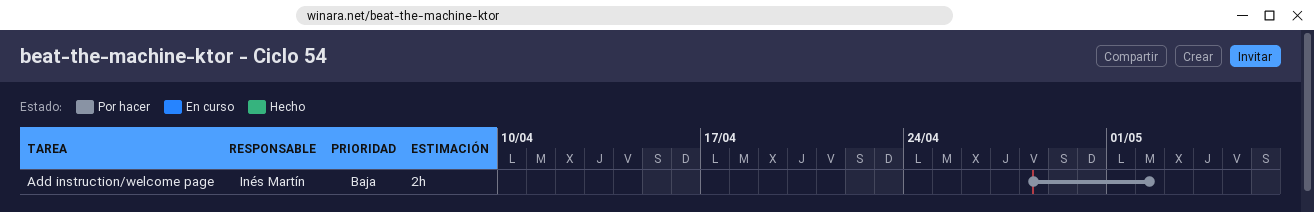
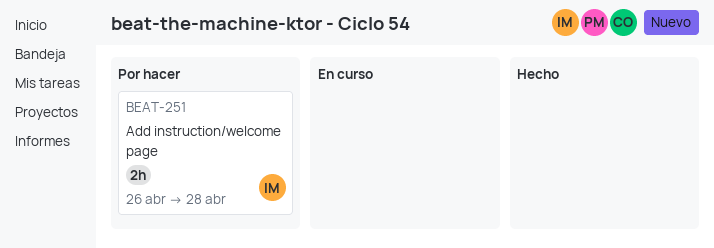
Add instruction/welcome page, start: Apr 28 -> Apr 26
Add instruction/welcome page, due: May 2 -> Apr 28

